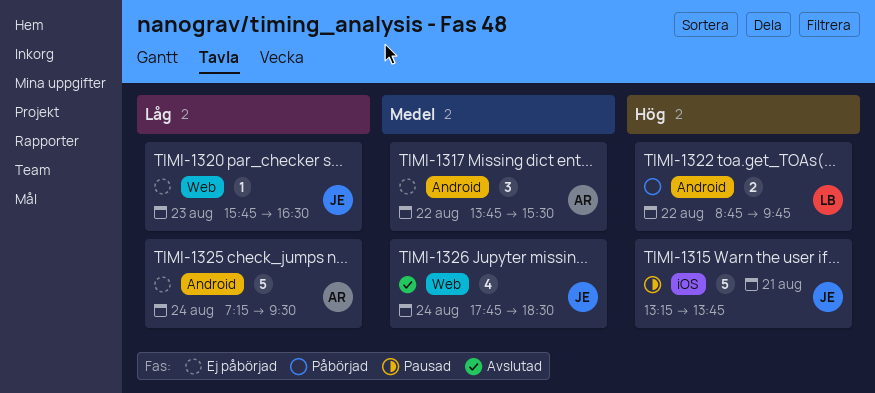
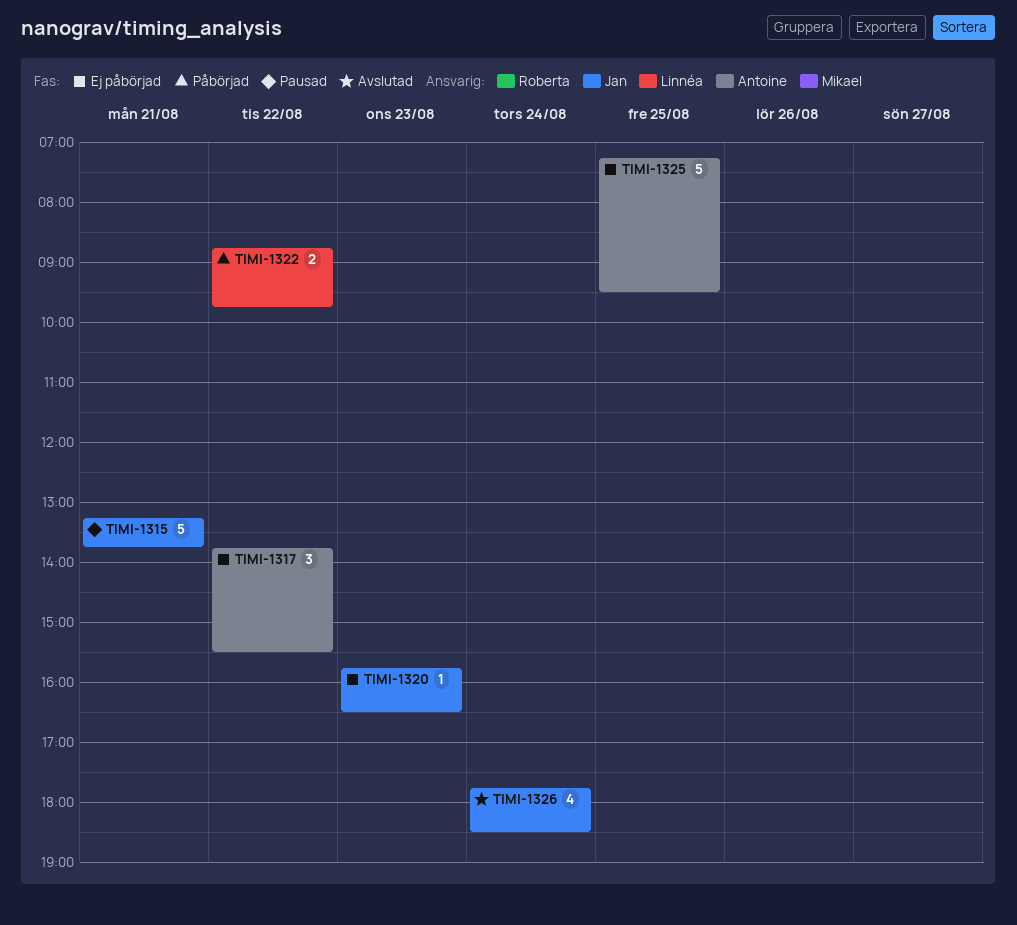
TIMI-1325, day: Aug 24 -> Aug 25

